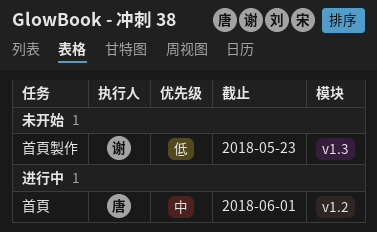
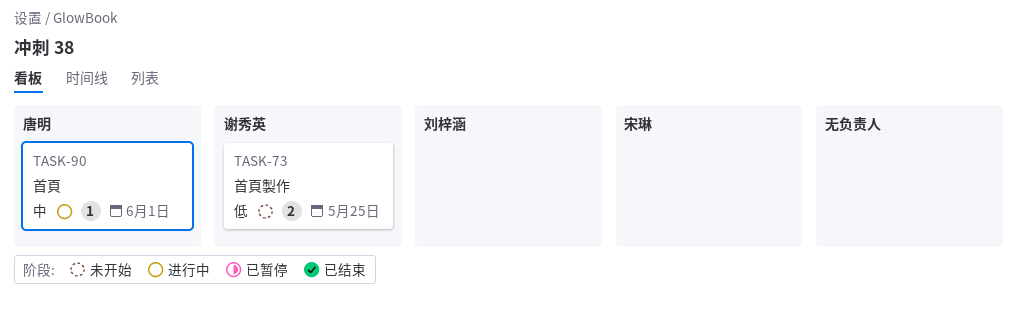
首頁製作, due: May 23 -> May 25

